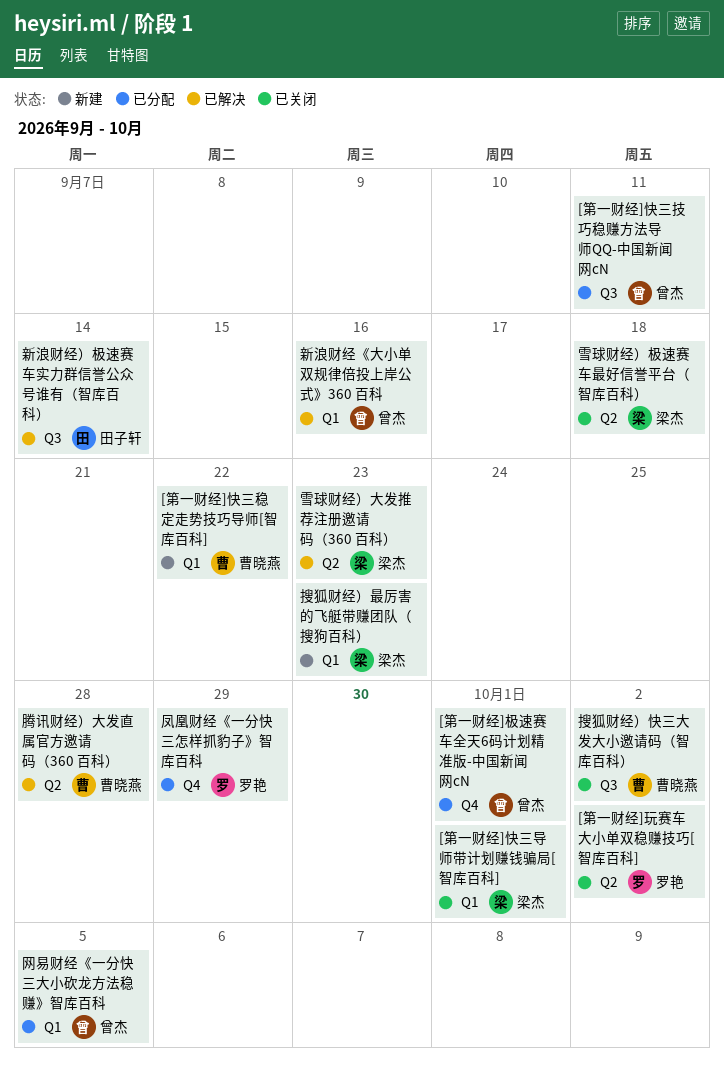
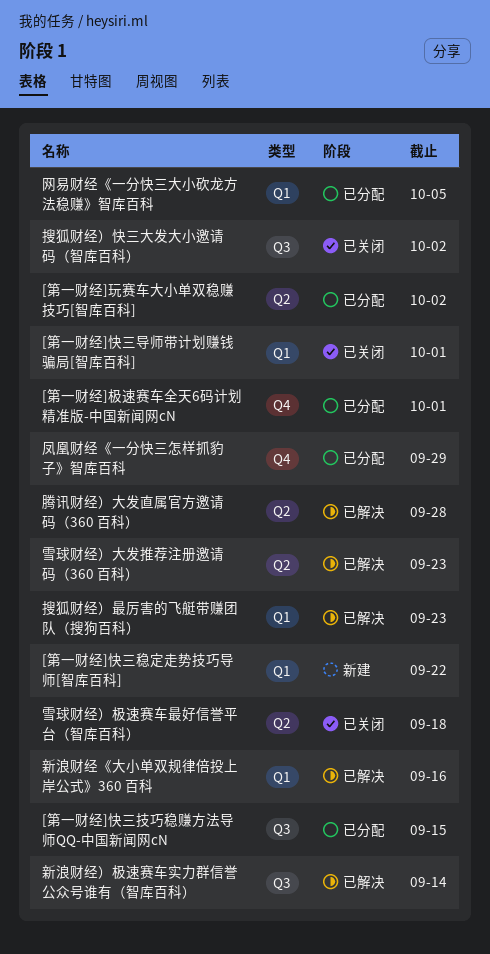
[第一财经]快三技巧稳赚方法导师QQ-中国新闻网cN, due: Sep 11 -> Sep 15
[第一财经]玩赛车大小单双稳赚技巧[智库百科], status: 已关闭 -> 已分配
搜狐财经）最厉害的飞艇带赚团队（搜狗百科）, status: 新建 -> 已解决

